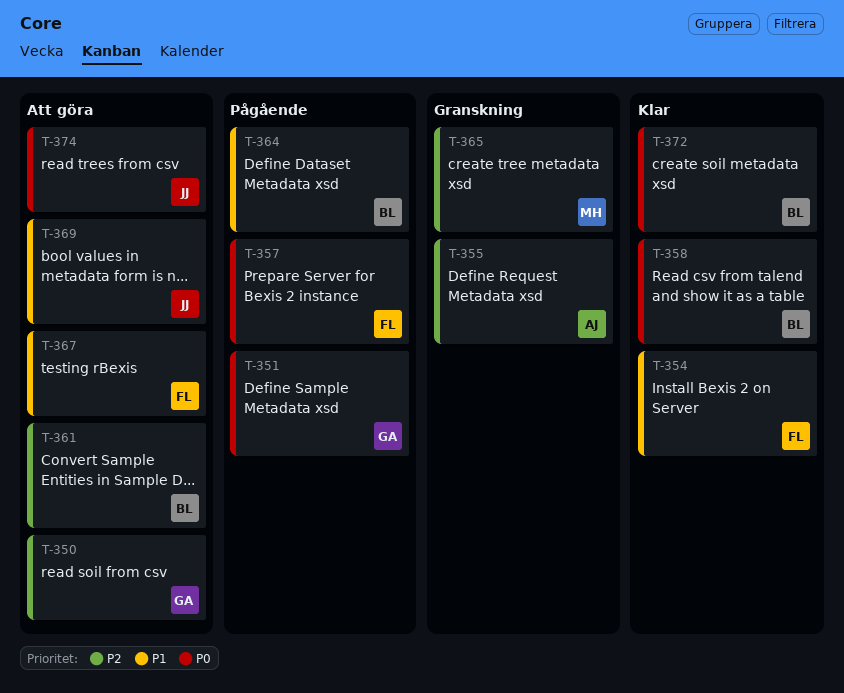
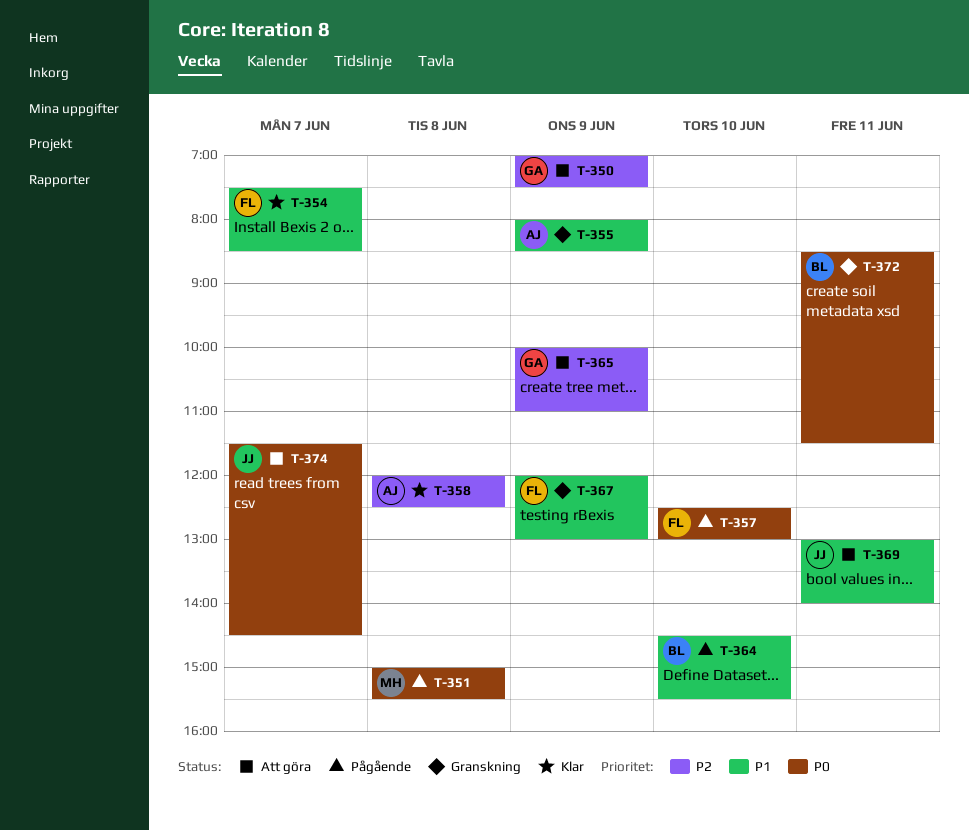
T-351, owner: GA -> MH
T-355, priority: P2 -> P1
T-358, owner: BL -> AJ
T-358, priority: P0 -> P2
T-361: present -> none
T-365, status: Granskning -> Att göra
T-365, owner: MH -> GA
T-367, status: Att göra -> Granskning
T-372, status: Klar -> Granskning

